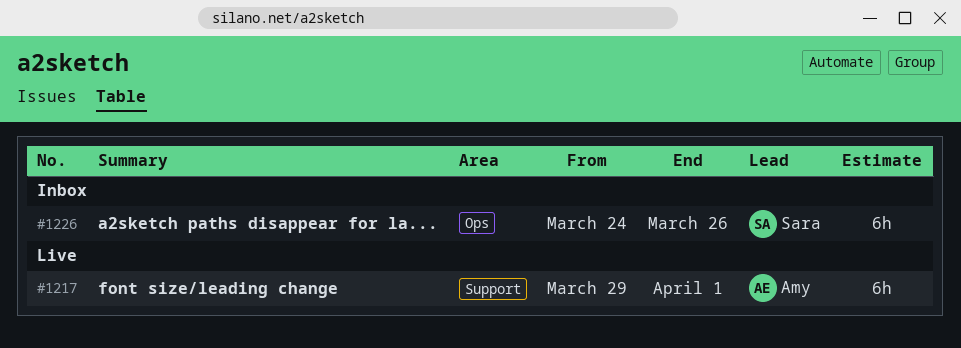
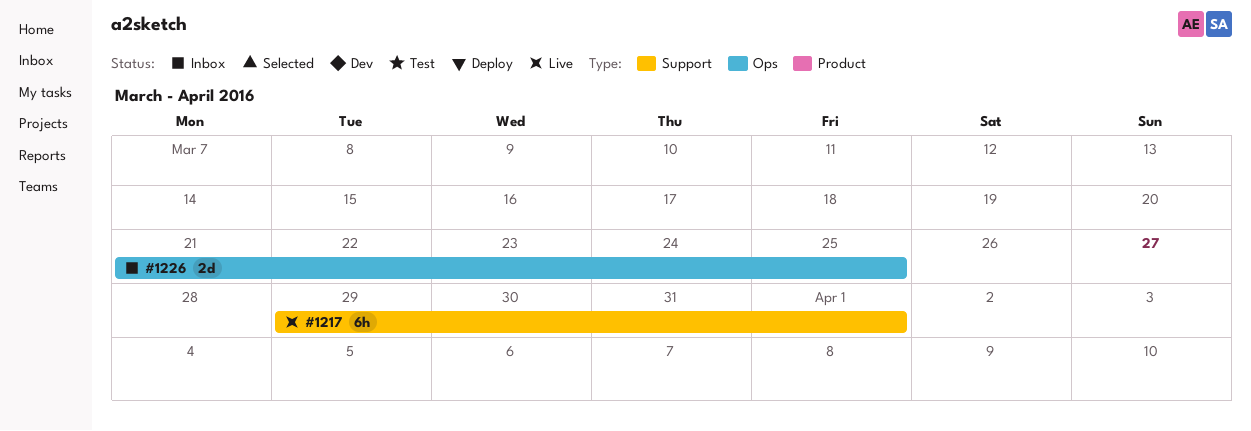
#1226, estimate: 6h -> 2d
#1226, start: Mar 24 -> Mar 21
#1226, due: Mar 26 -> Mar 25

